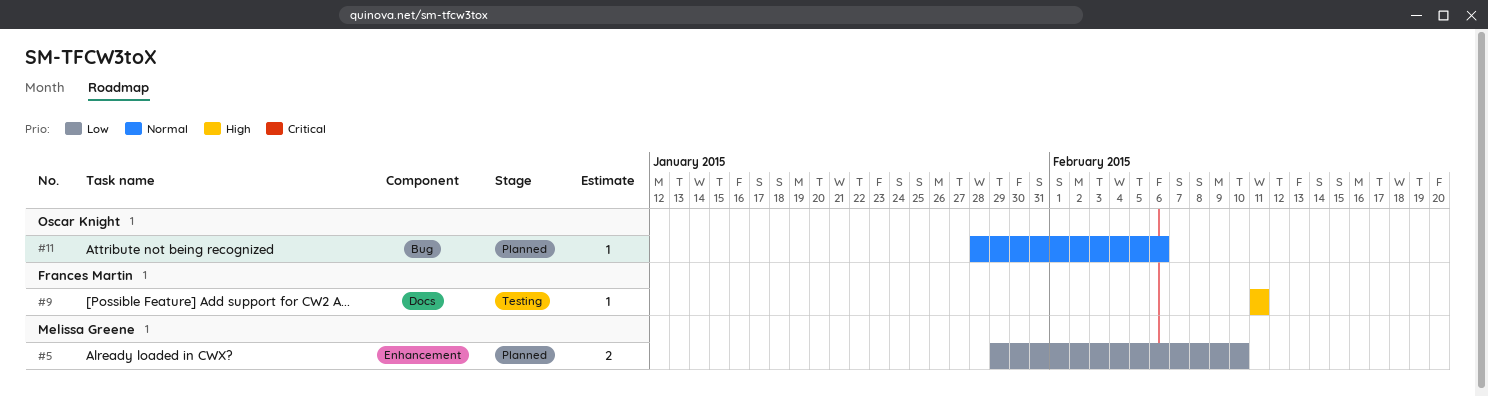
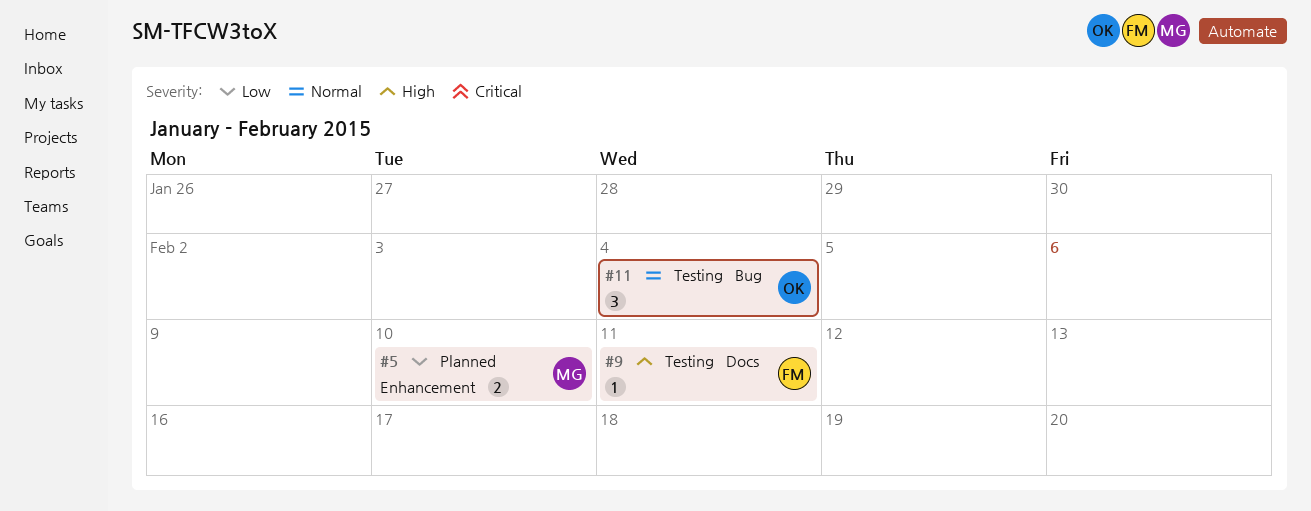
#11, status: Planned -> Testing
#11, estimate: 1 -> 3
#11, due: Feb 6 -> Feb 4

